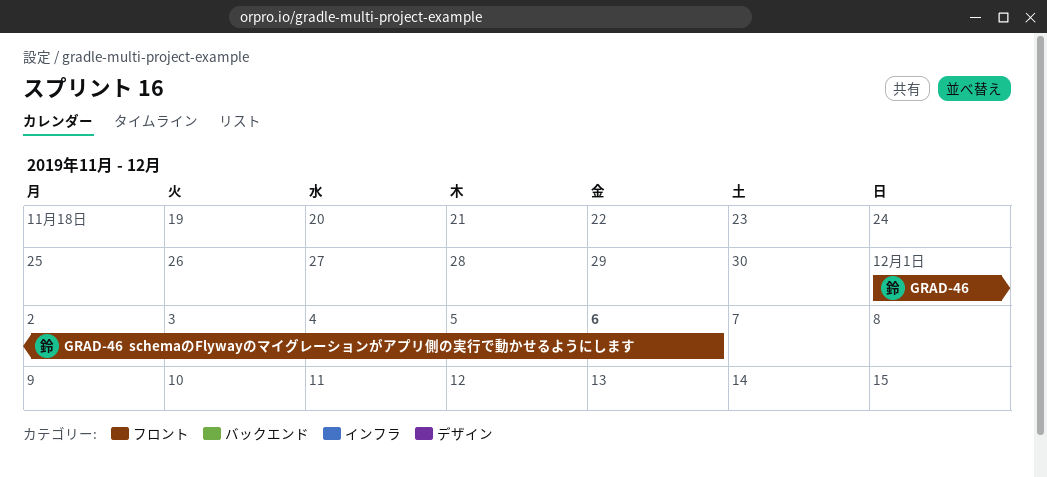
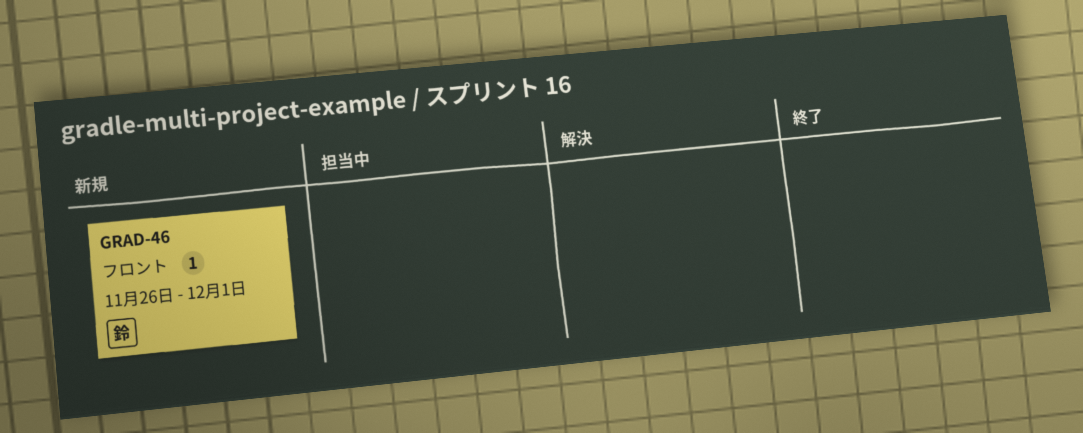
GRAD-46, start: Dec 1 -> Nov 26
GRAD-46, due: Dec 6 -> Dec 1

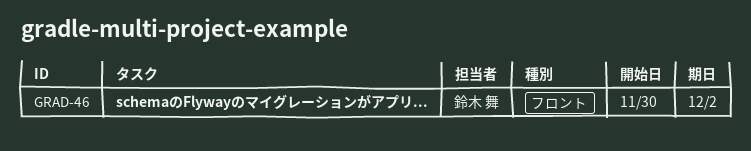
GRAD-46, start: Nov 26 -> Nov 30
GRAD-46, due: Dec 1 -> Dec 2

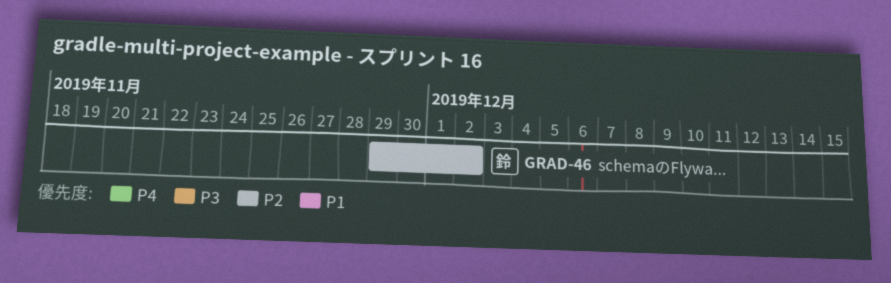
GRAD-46, start: Nov 30 -> Nov 29

